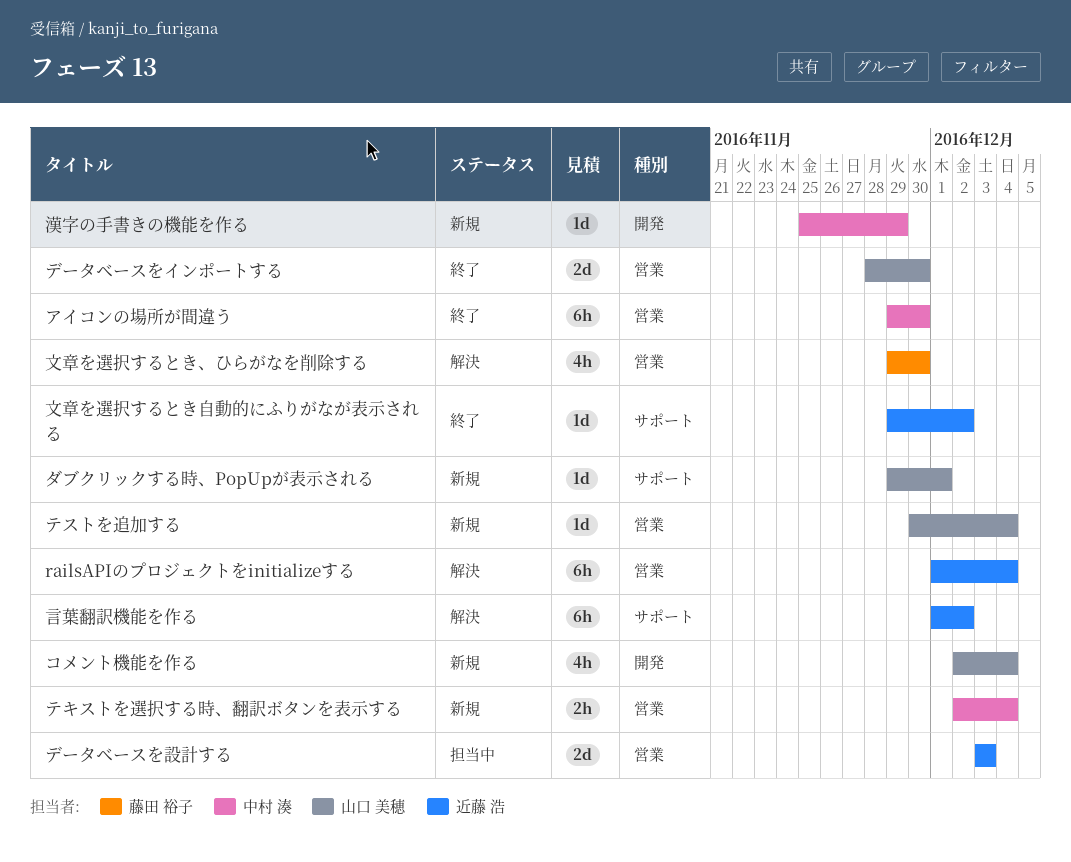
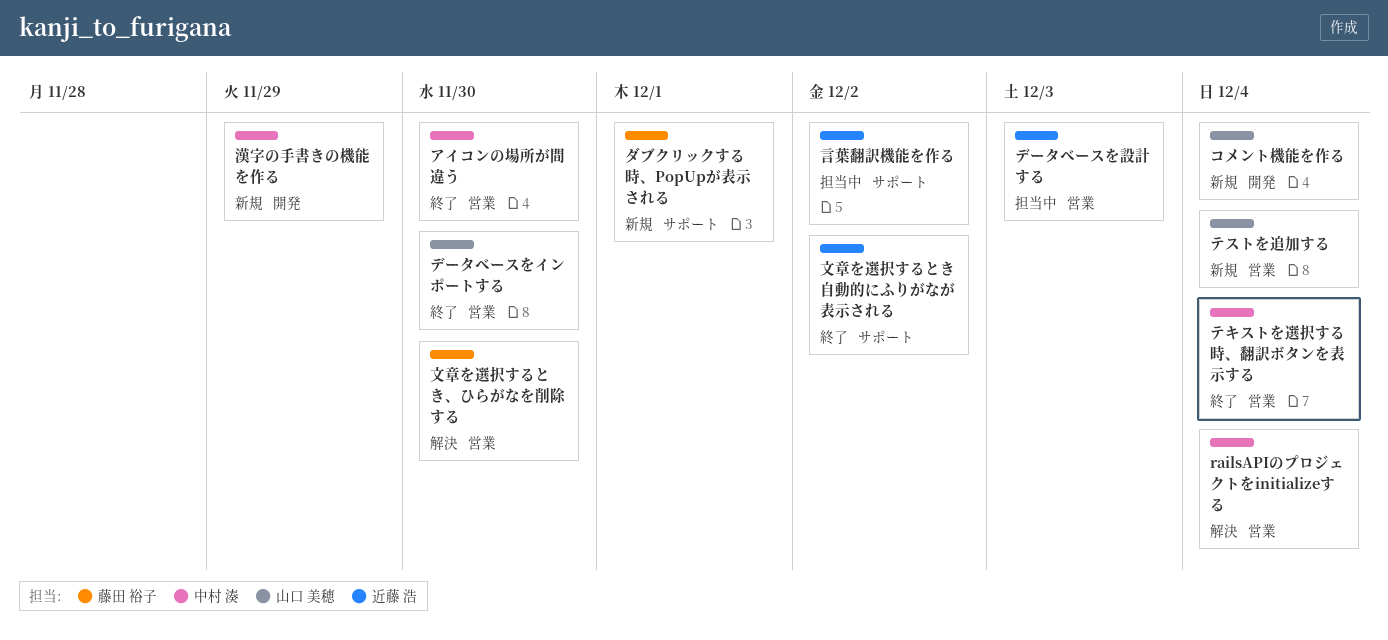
railsAPIのプロジェクトをinitializeする, owner: 近藤 浩 -> 中村 湊
ダブクリックする時、PopUpが表示される, owner: 山口 美穂 -> 藤田 裕子
テキストを選択する時、翻訳ボタンを表示する, status: 新規 -> 終了
言葉翻訳機能を作る, status: 解決 -> 担当中

